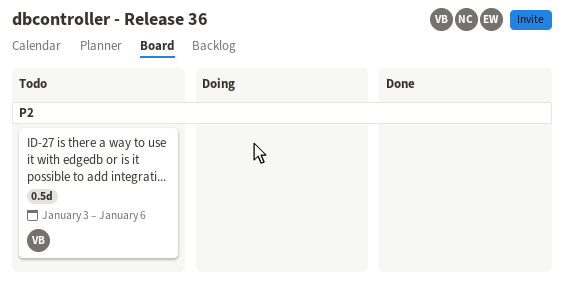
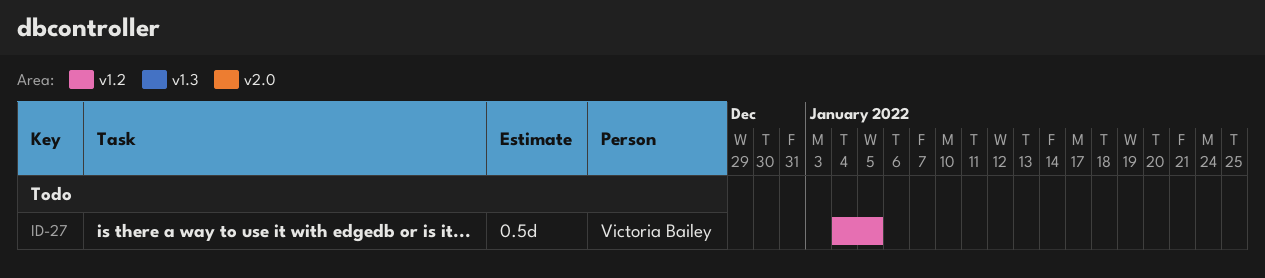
ID-27, start: Jan 3 -> Jan 4
ID-27, due: Jan 6 -> Jan 5

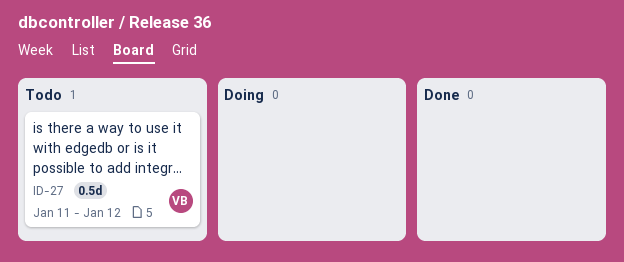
ID-27, start: Jan 4 -> Jan 11
ID-27, due: Jan 5 -> Jan 12

